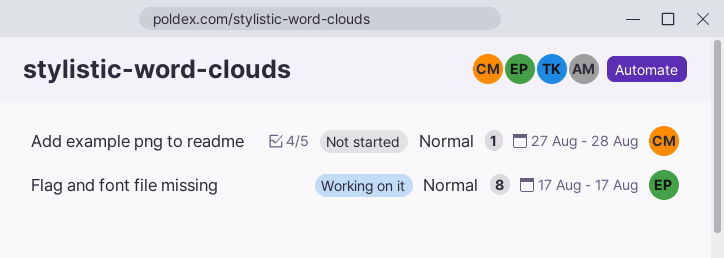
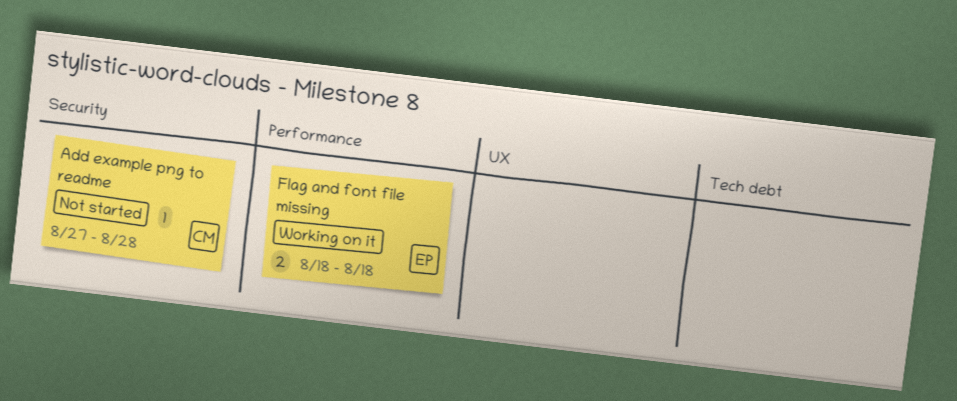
Flag and font file missing, estimate: 8 -> 2
Flag and font file missing, start: Aug 17 -> Aug 18
Flag and font file missing, due: Aug 17 -> Aug 18

